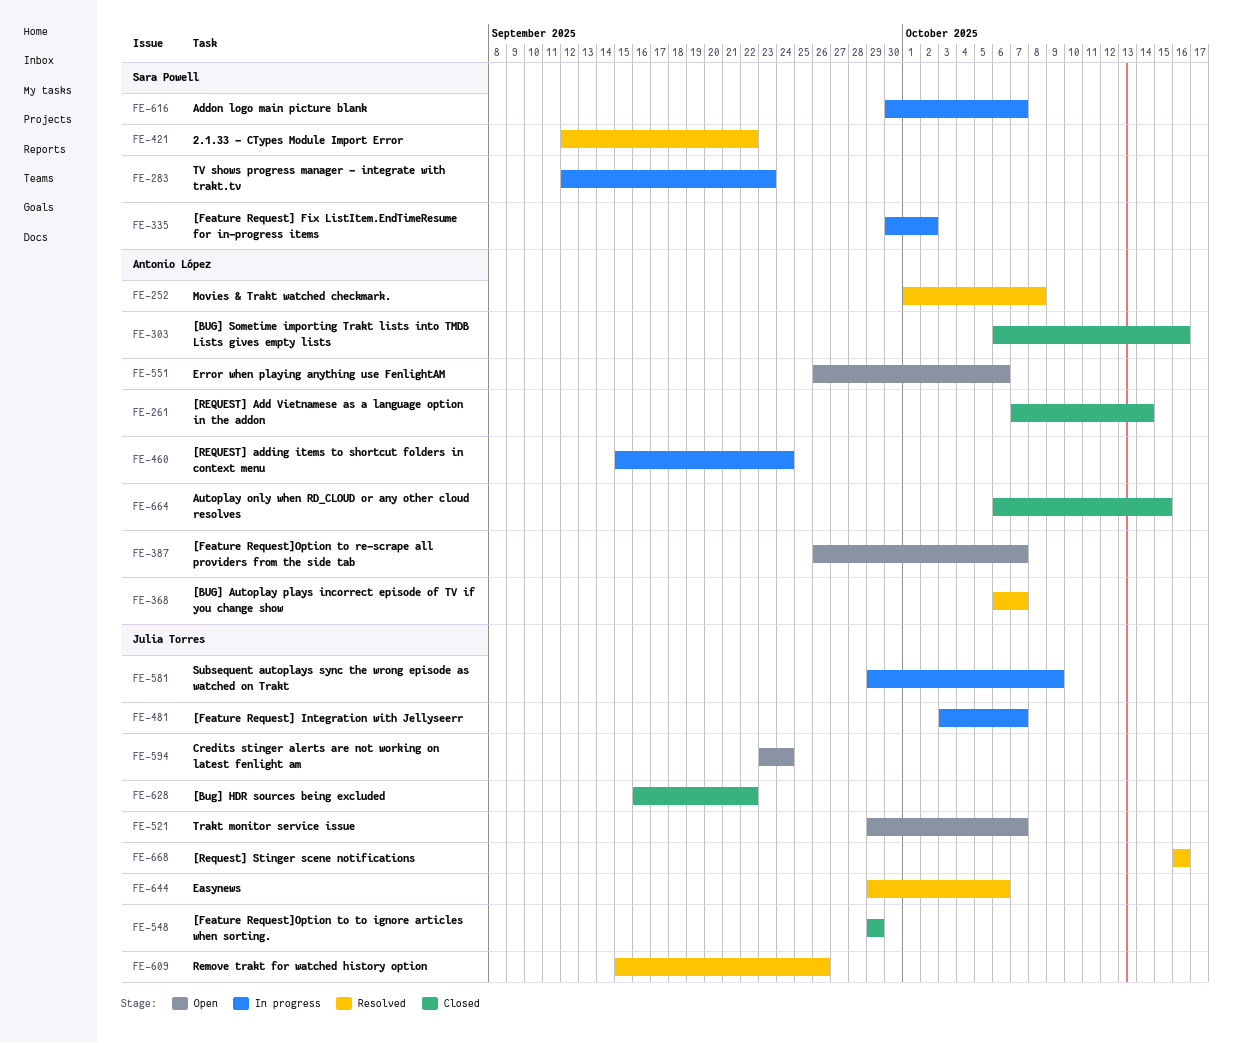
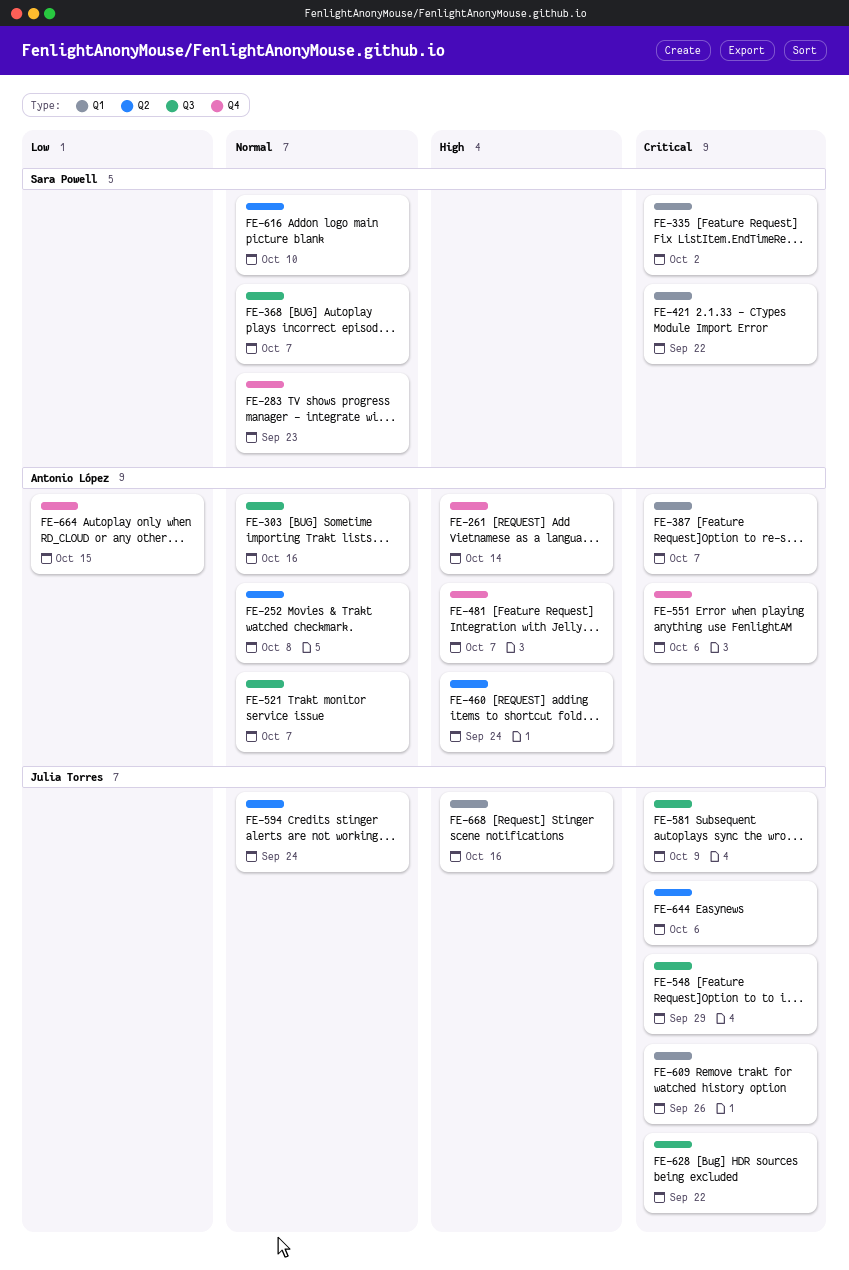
FE-368, owner: Antonio López -> Sara Powell
FE-481, owner: Julia Torres -> Antonio López
FE-521, owner: Julia Torres -> Antonio López
FE-616, due: Oct 7 -> Oct 10

